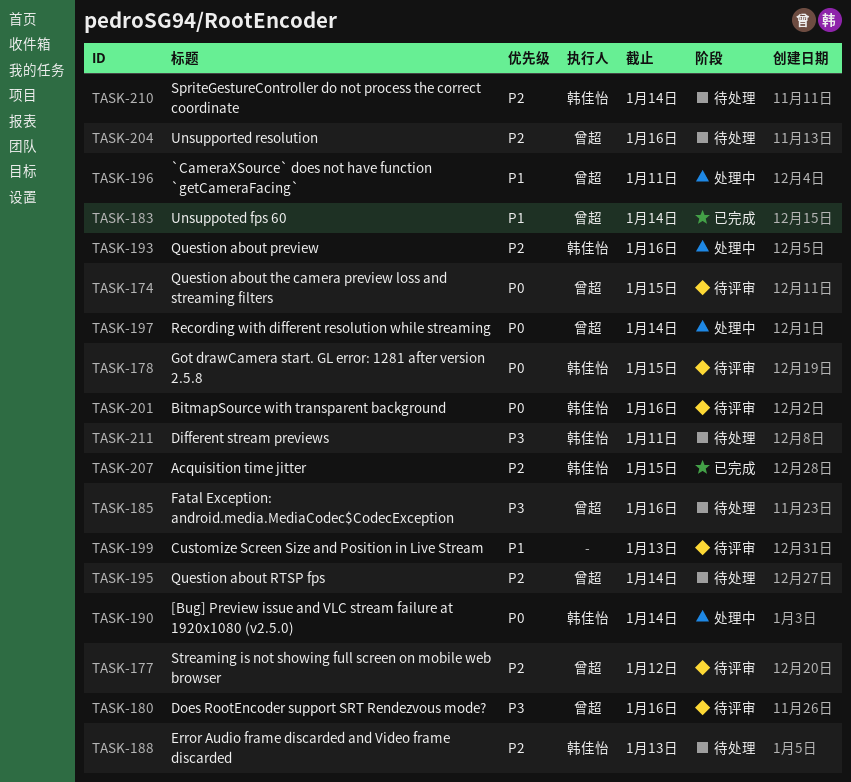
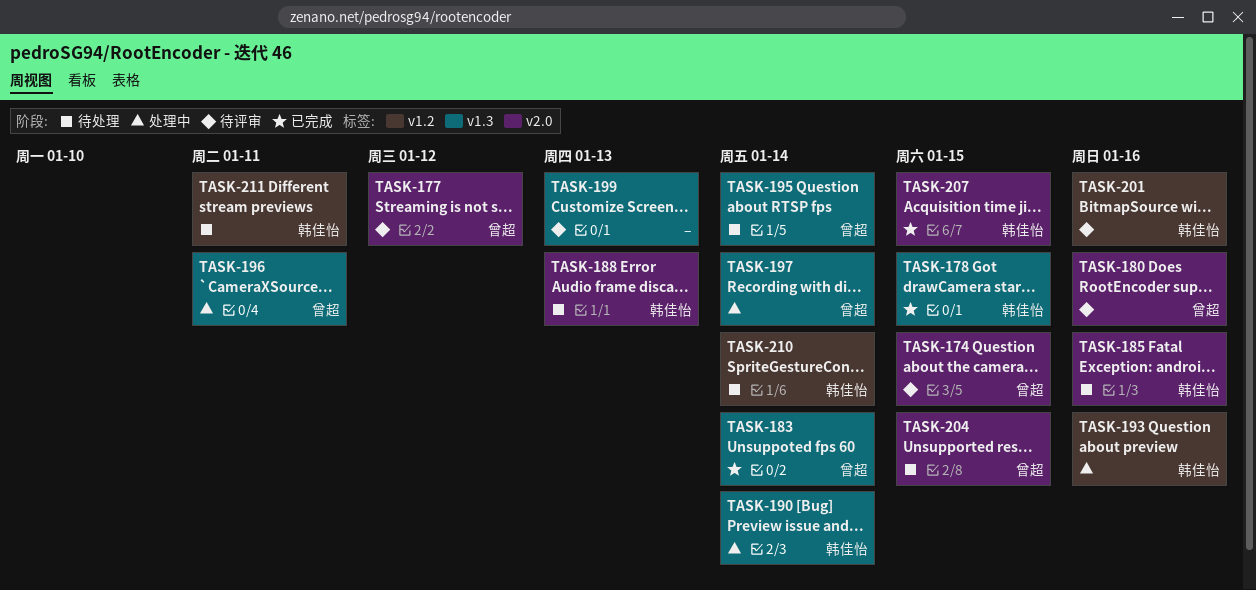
TASK-178, status: 待评审 -> 已完成
TASK-185, owner: 曾超 -> 韩佳怡
TASK-204, due: Jan 16 -> Jan 15

